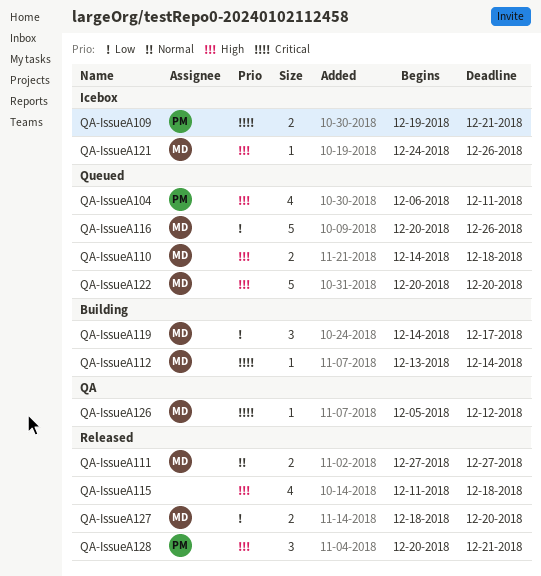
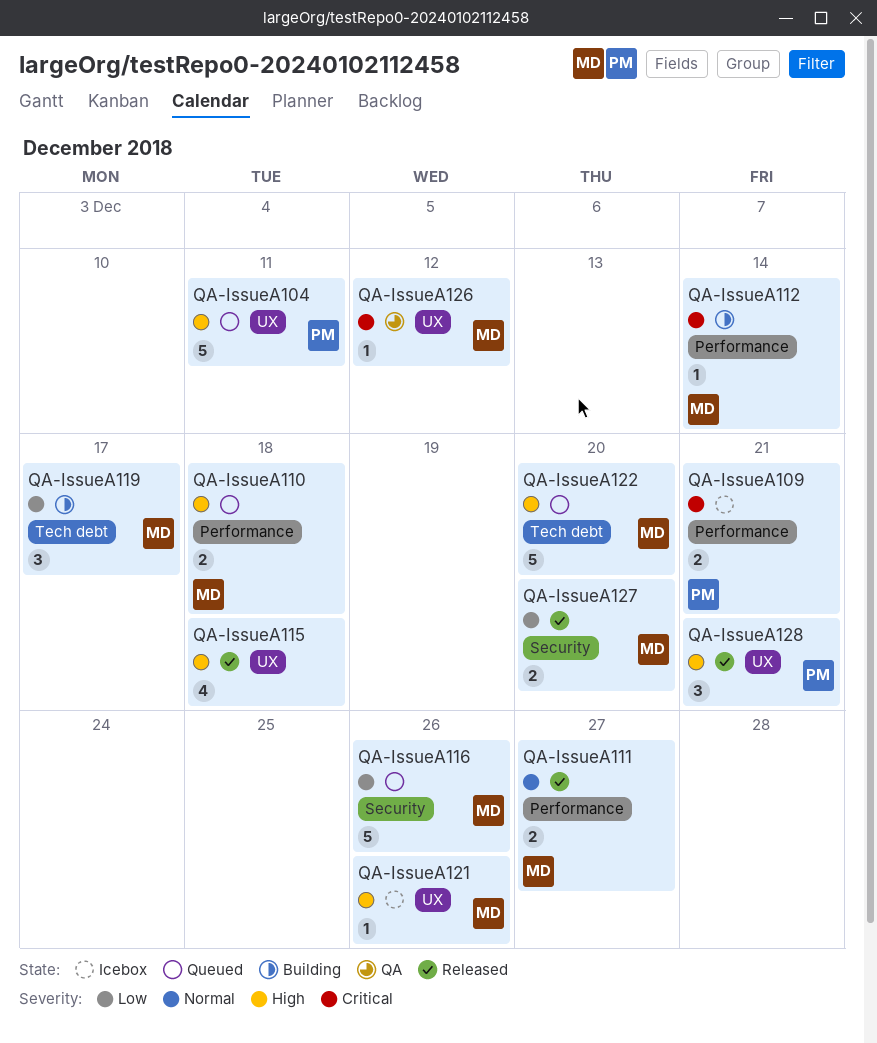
QA-IssueA104, estimate: 4 -> 5

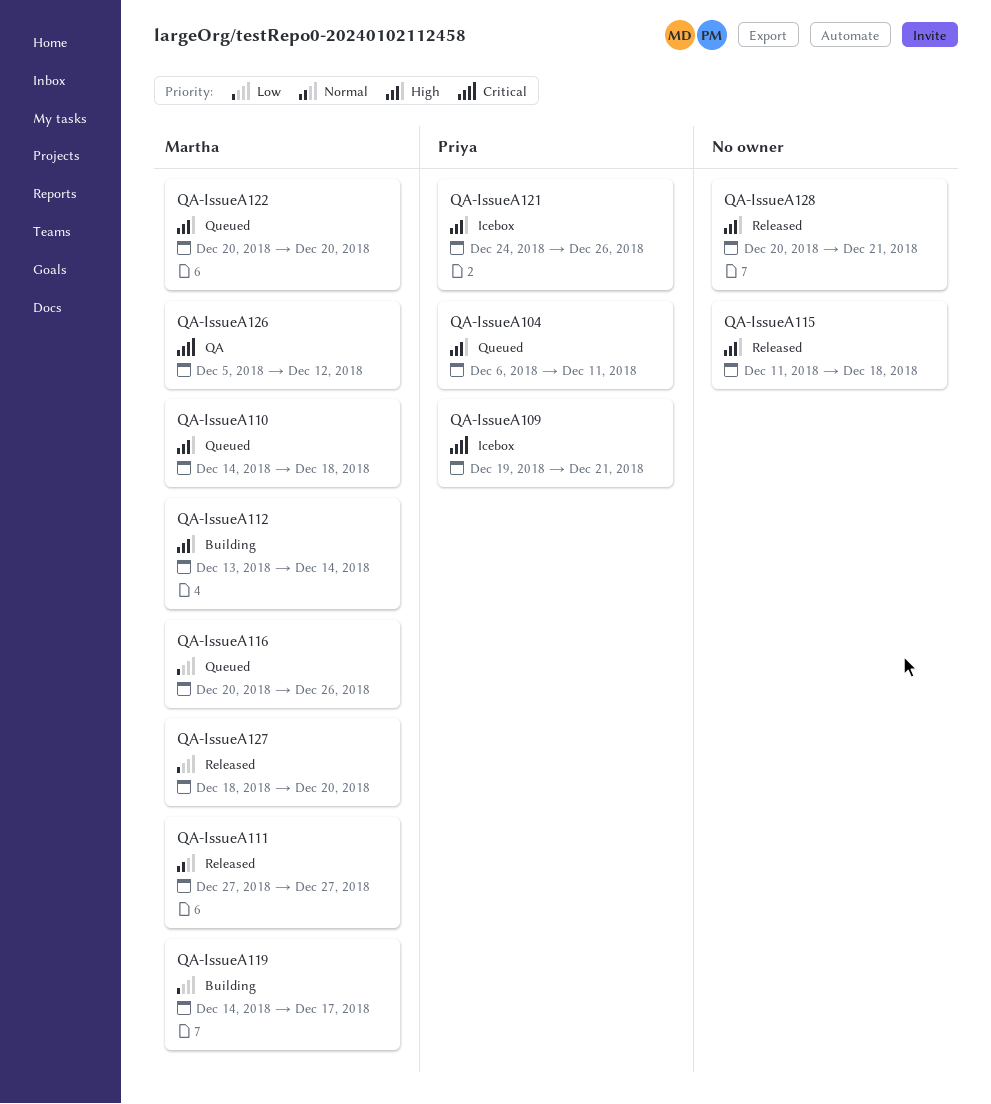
QA-IssueA112, priority: Critical -> High
QA-IssueA121, owner: Martha -> Priya
QA-IssueA128, owner: Priya -> none

